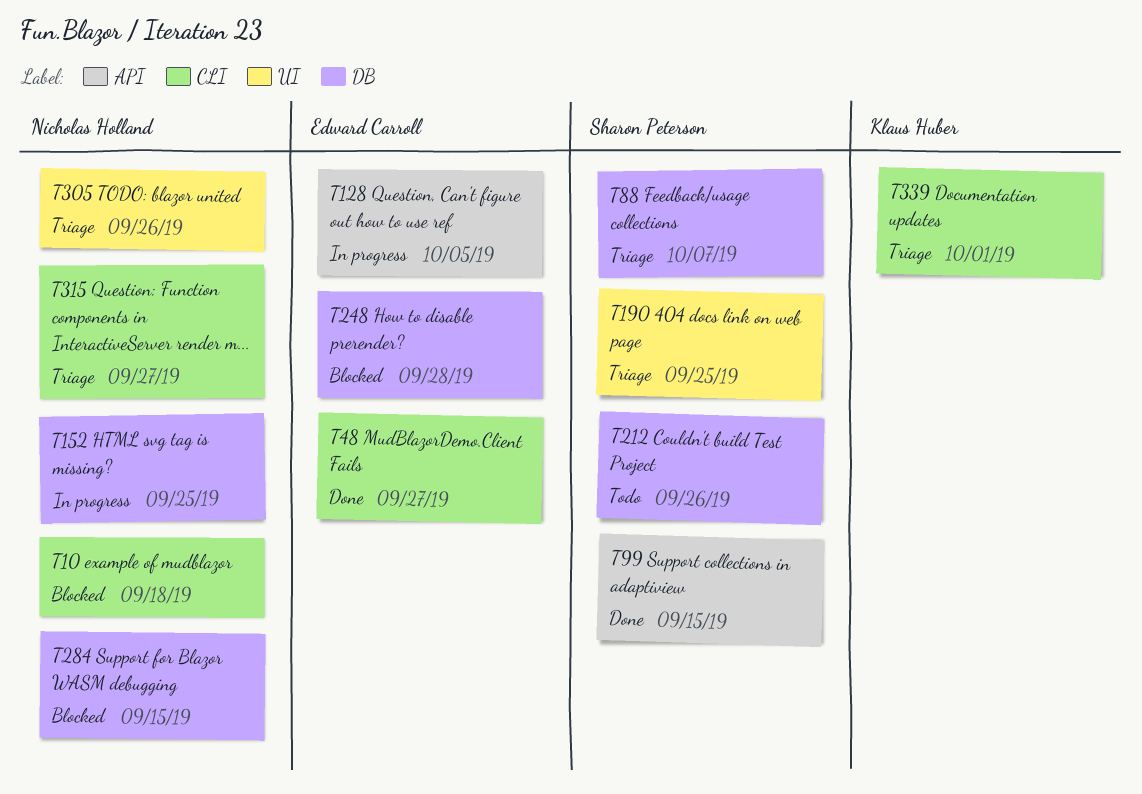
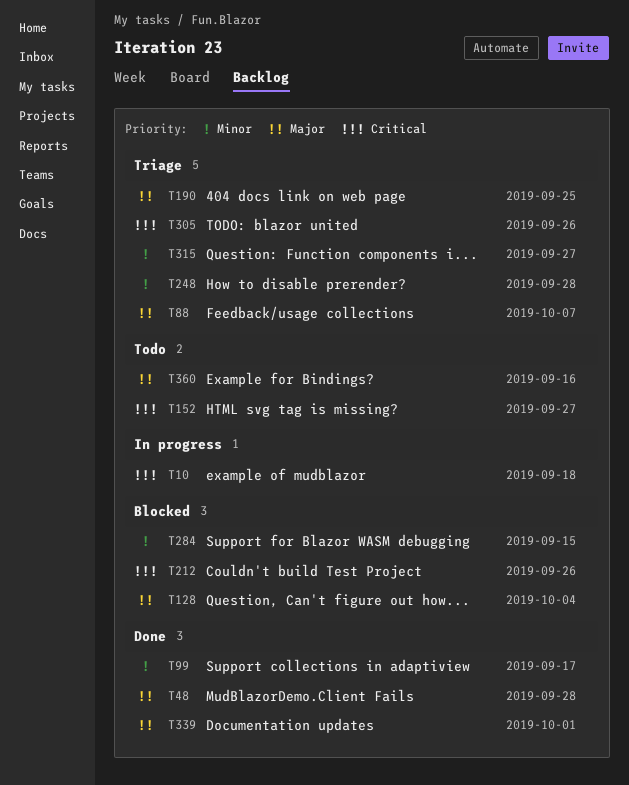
T10, status: Blocked -> In progress
T48, due: Sep 27 -> Sep 28
T99, due: Sep 15 -> Sep 17
T128, status: In progress -> Blocked
T128, due: Oct 5 -> Oct 4
T152, status: In progress -> Todo
T152, due: Sep 25 -> Sep 27
T212, status: Todo -> Blocked
T248, status: Blocked -> Triage
T339, status: Triage -> Done
T360: none -> present

